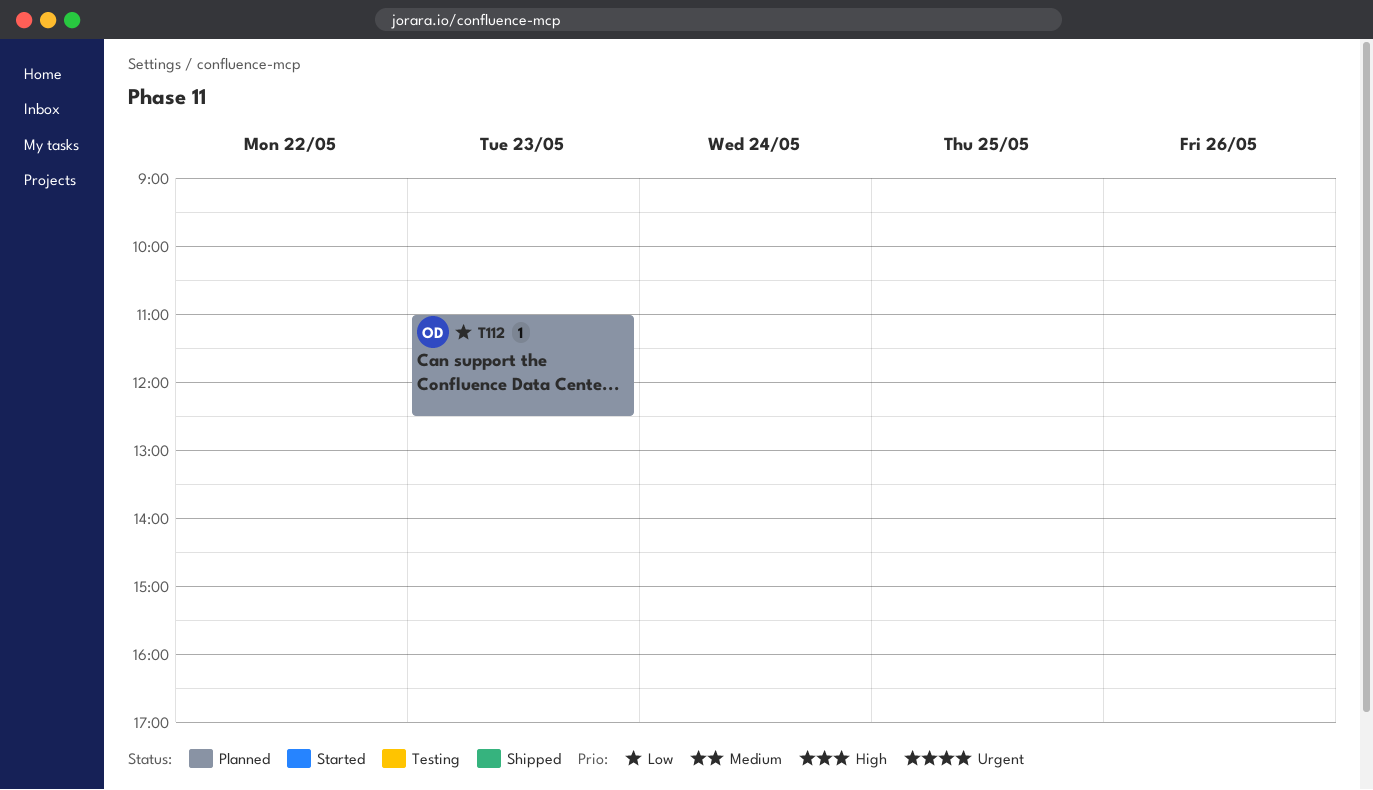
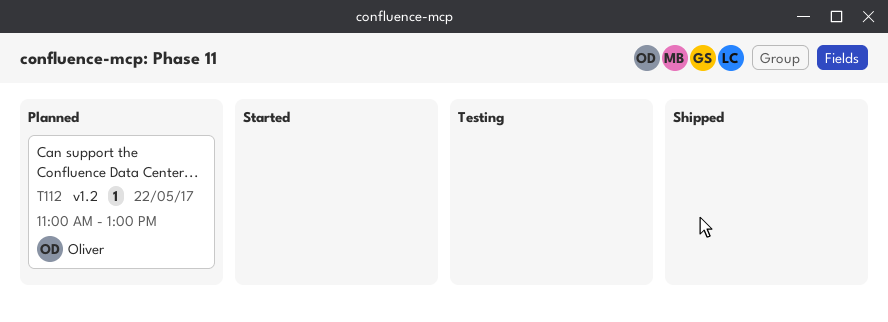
T112, day: May 23 -> May 22
T112, ends: 12:30 -> 13:00

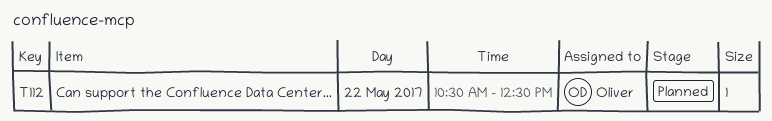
T112, begins: 11:00 -> 10:30
T112, ends: 13:00 -> 12:30

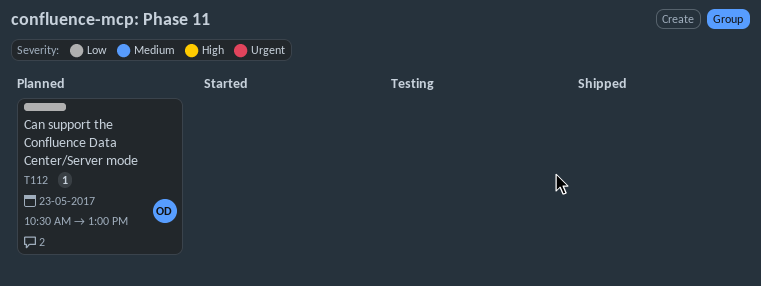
T112, day: May 22 -> May 23
T112, ends: 12:30 -> 13:00

